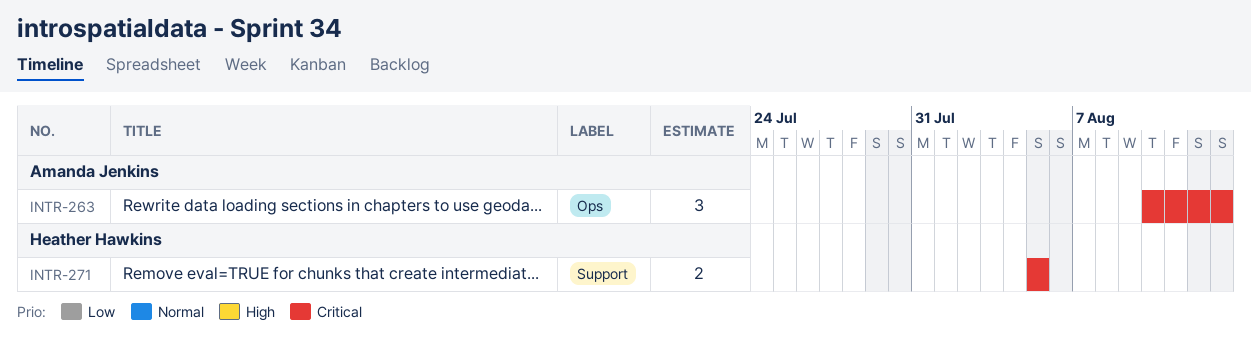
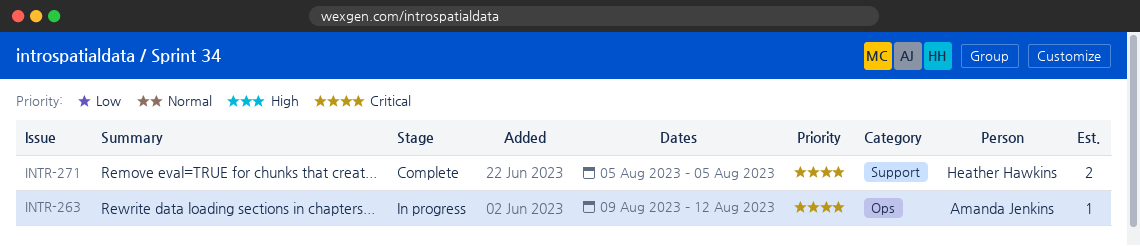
INTR-263, estimate: 3 -> 1
INTR-263, start: Aug 10 -> Aug 9
INTR-263, due: Aug 13 -> Aug 12

